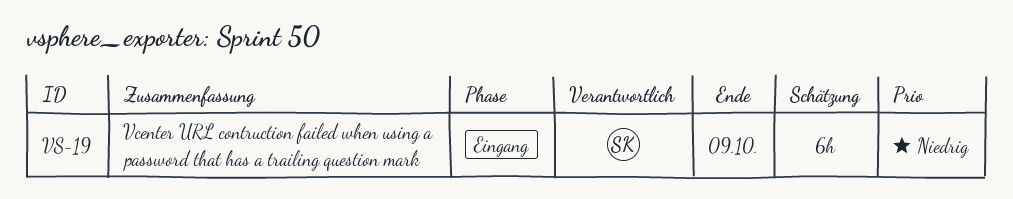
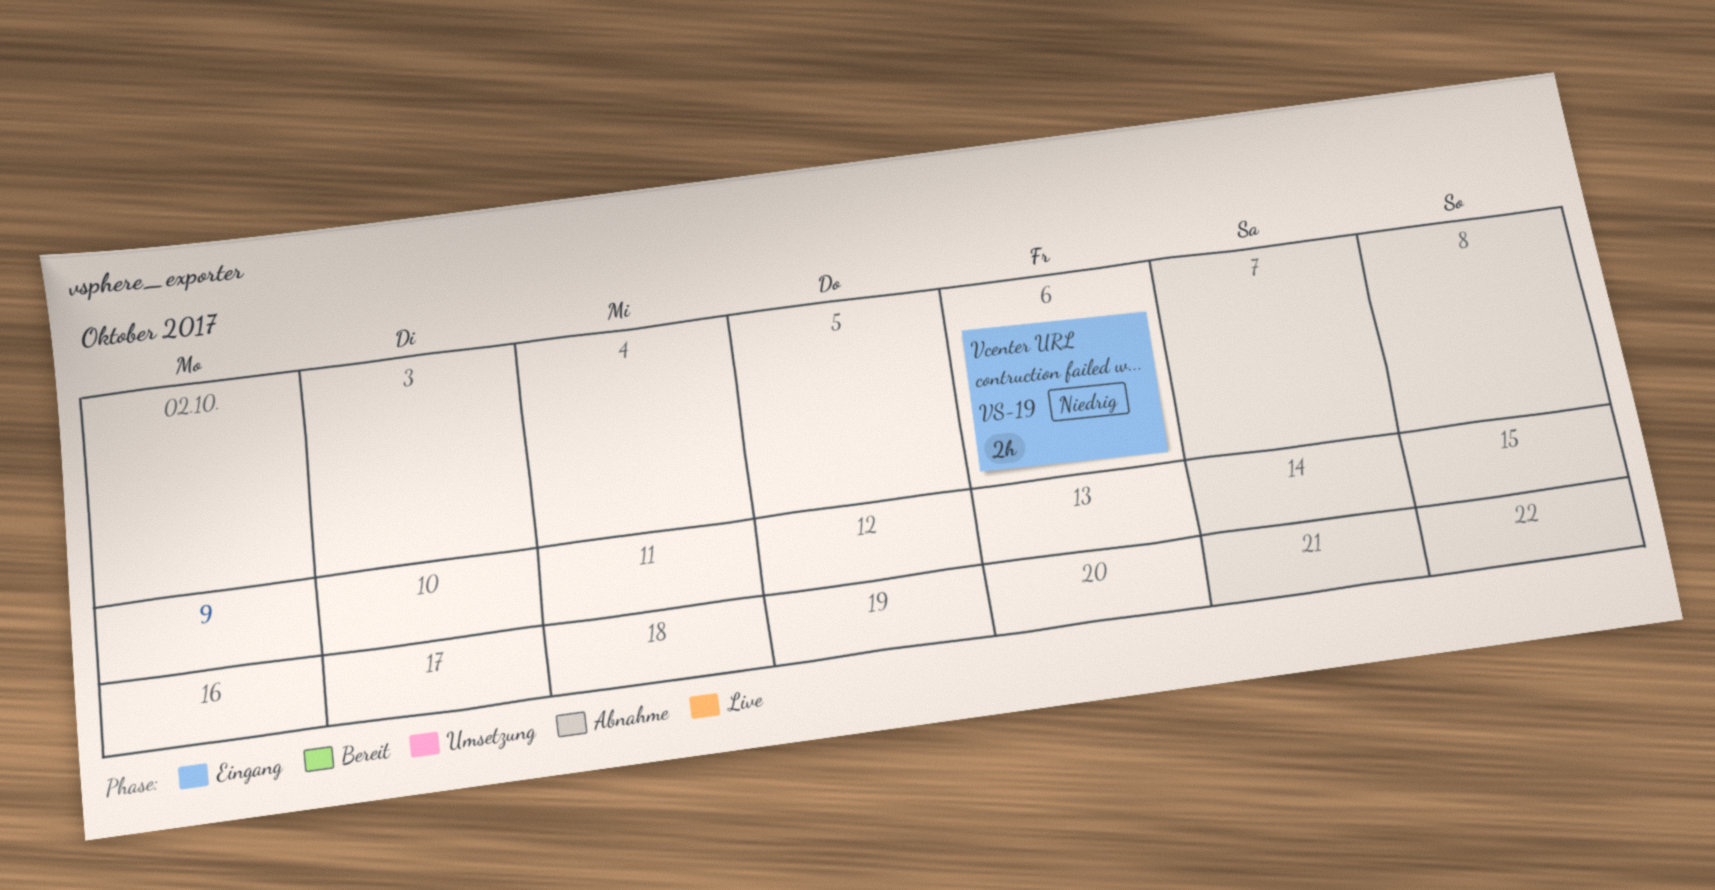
VS-19, estimate: 6h -> 2h
VS-19, due: Oct 9 -> Oct 6

